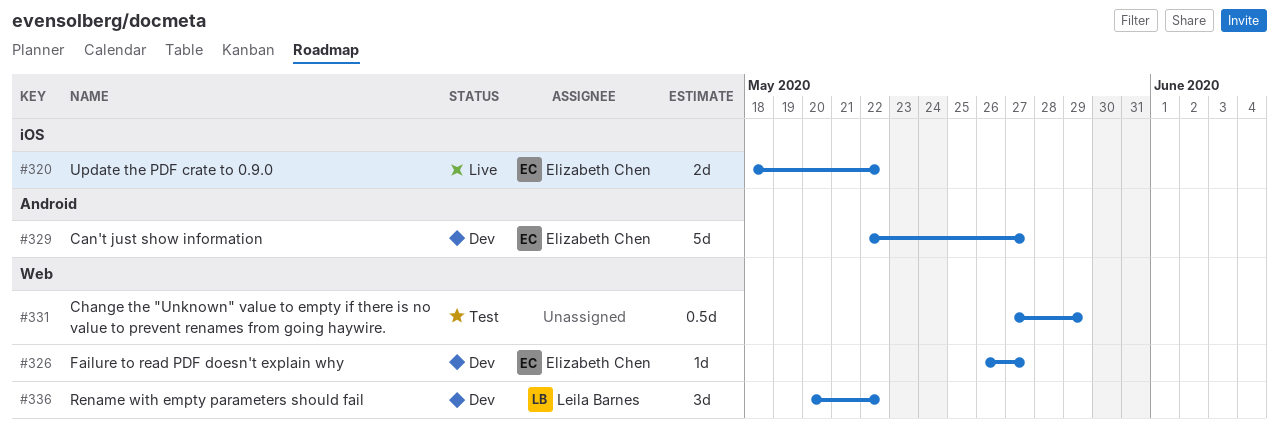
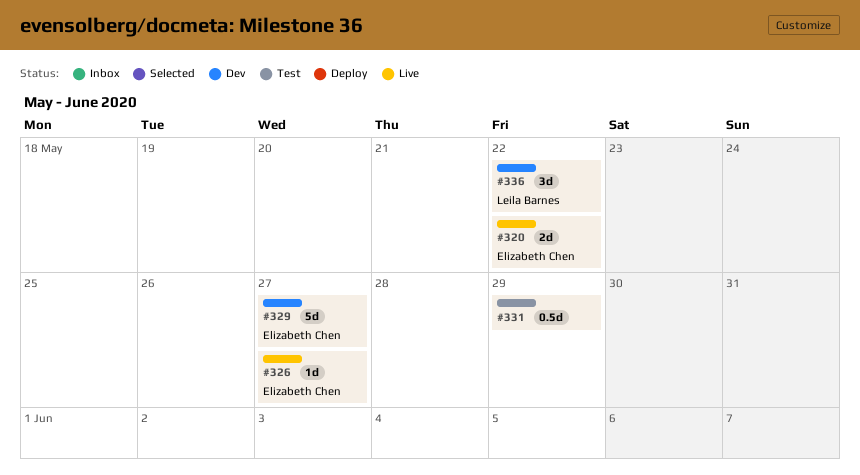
#326, status: Dev -> Live

